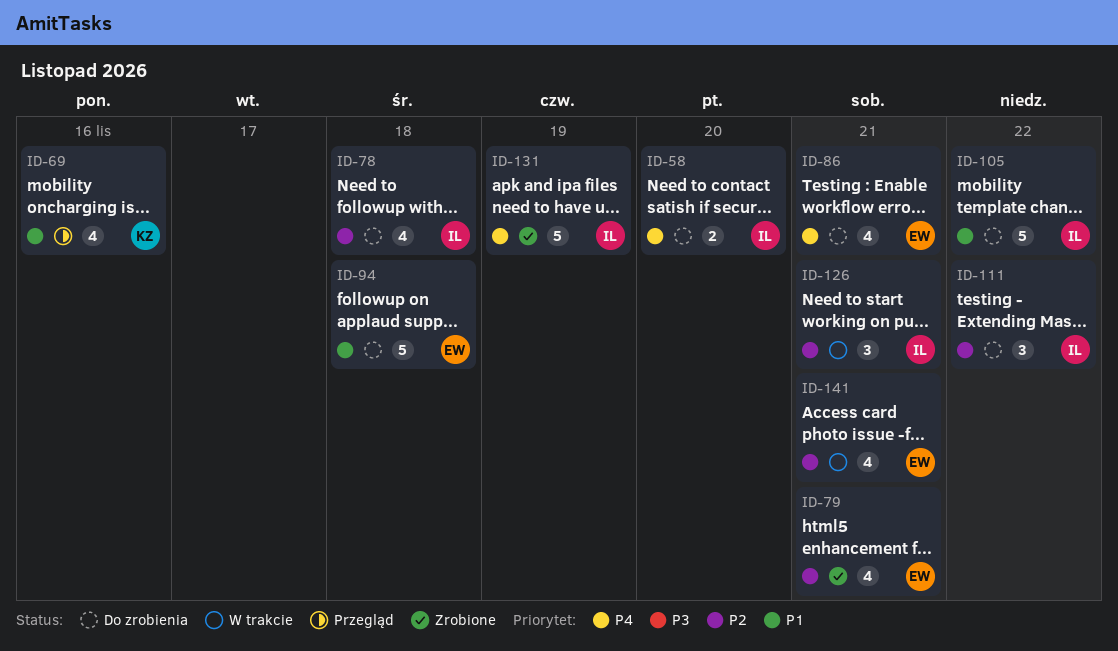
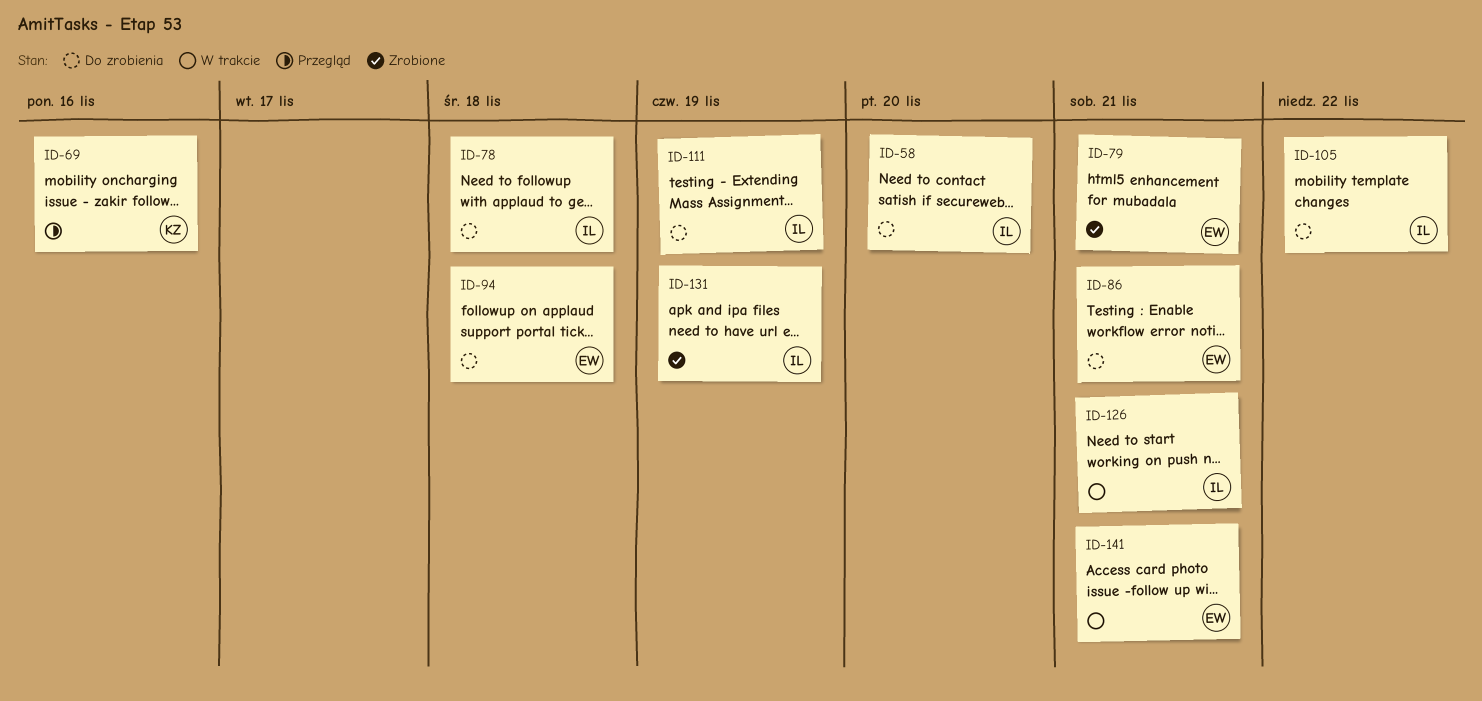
ID-111, due: Nov 22 -> Nov 19

